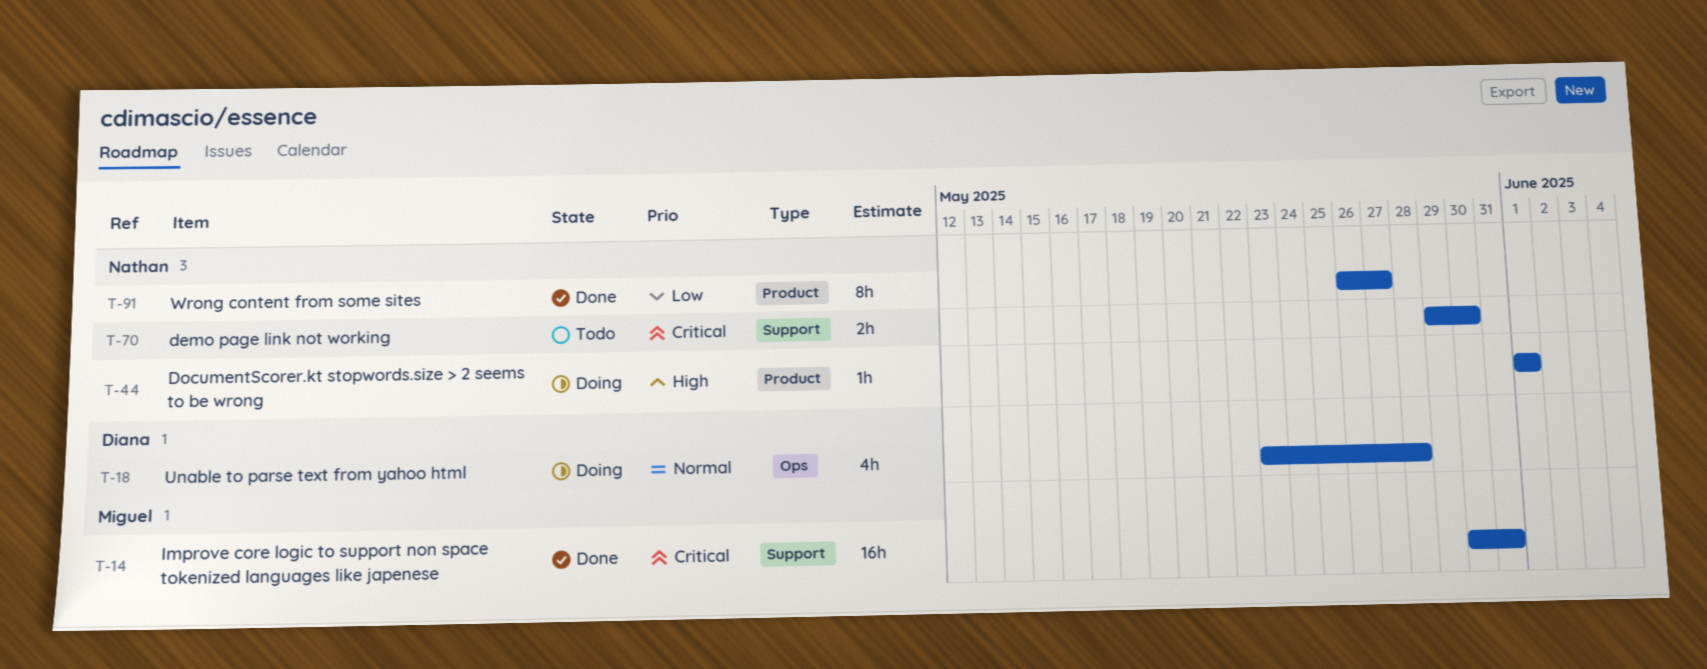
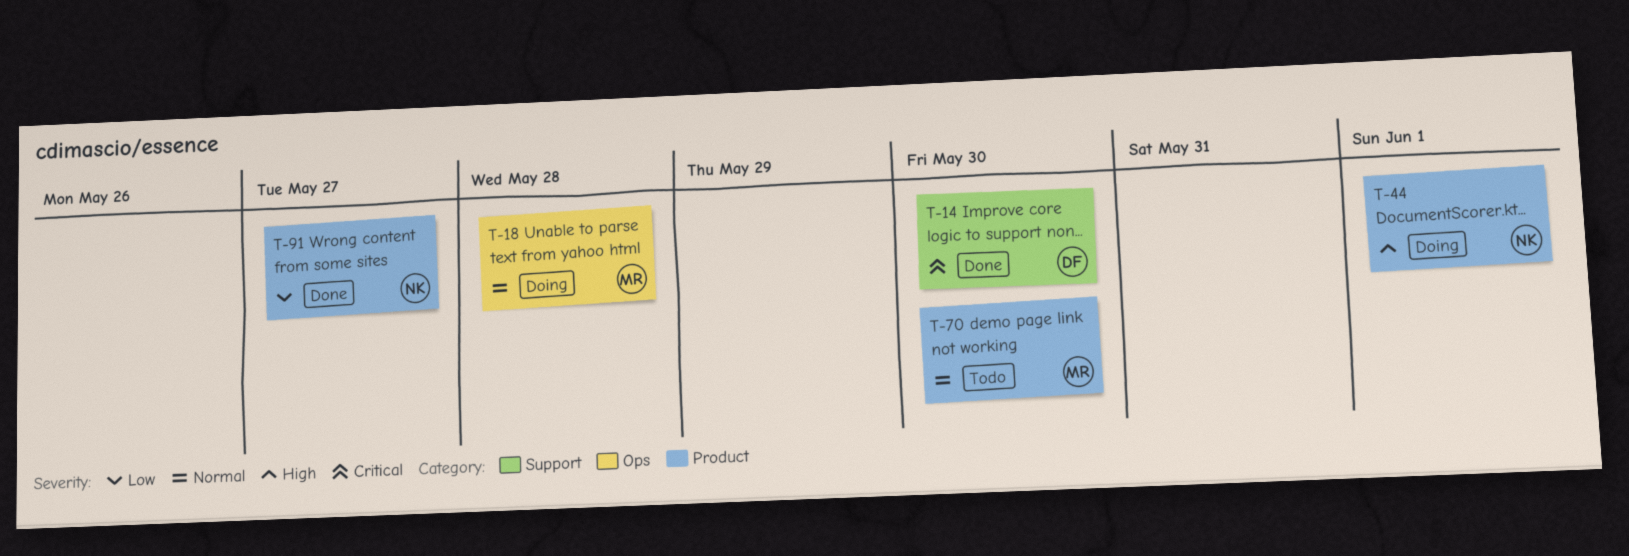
T-14, owner: Miguel -> Diana
T-14, due: May 31 -> May 30
T-18, owner: Diana -> Miguel
T-70, owner: Nathan -> Miguel
T-70, priority: Critical -> Normal
T-70, label: Support -> Product

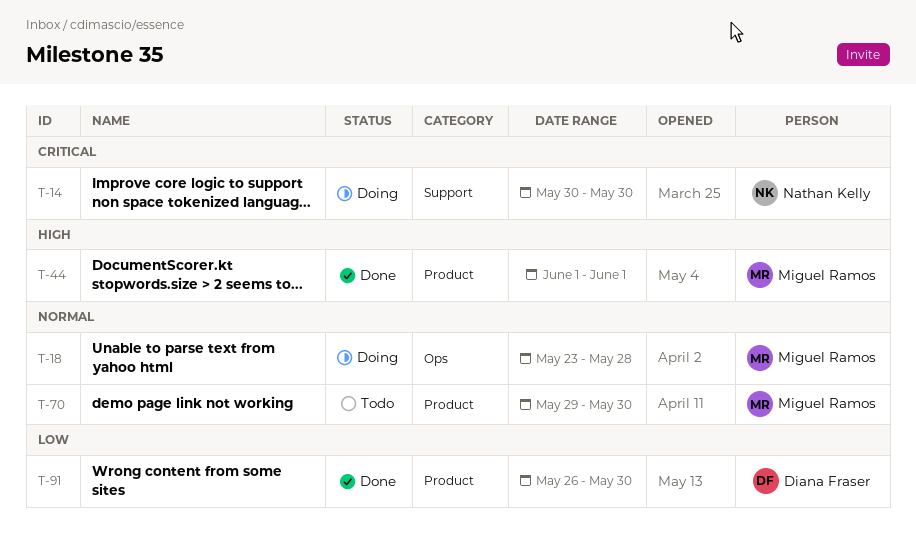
T-14, status: Done -> Doing
T-14, owner: Diana Fraser -> Nathan Kelly
T-44, status: Doing -> Done
T-44, owner: Nathan Kelly -> Miguel Ramos
T-91, owner: Nathan Kelly -> Diana Fraser
T-91, due: May 27 -> May 30

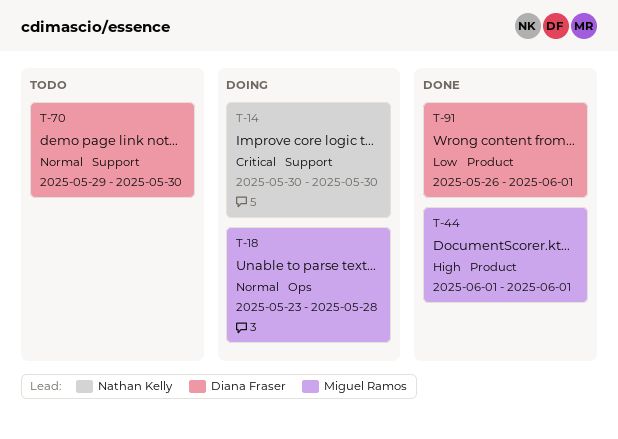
T-70, owner: Miguel Ramos -> Diana Fraser
T-70, label: Product -> Support
T-91, due: May 30 -> Jun 1

